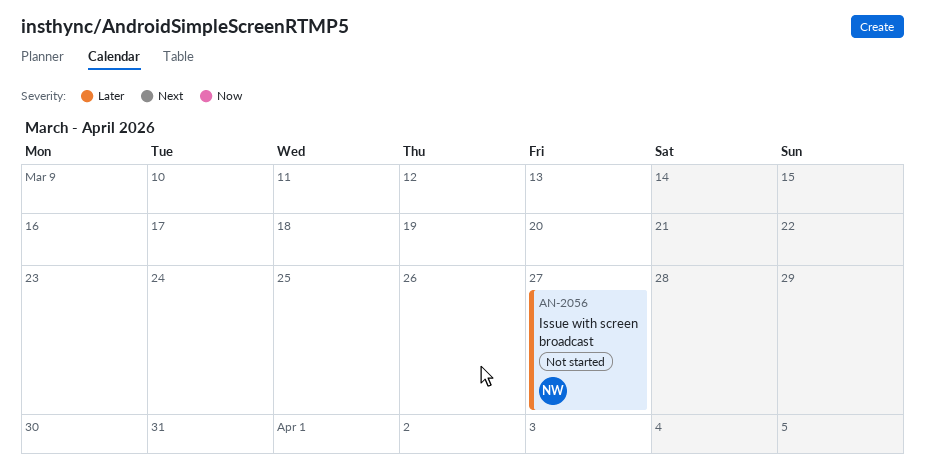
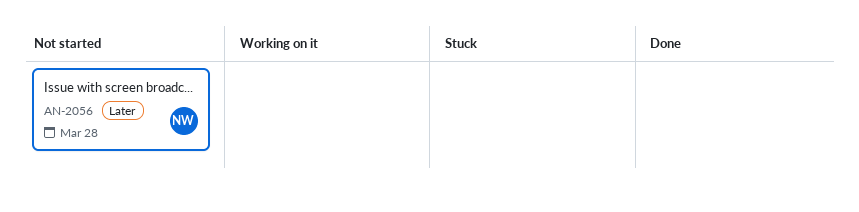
AN-2056, due: Mar 27 -> Mar 28

